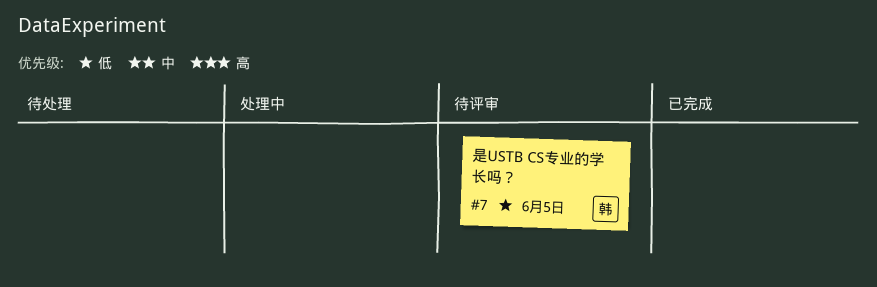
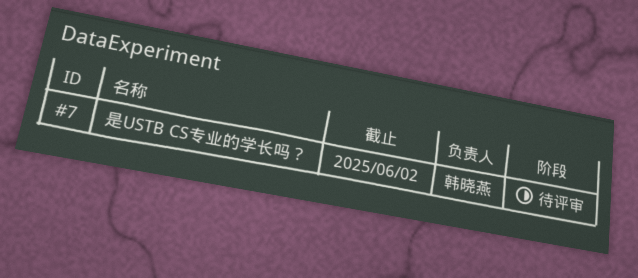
#7, due: Jun 5 -> Jun 2

